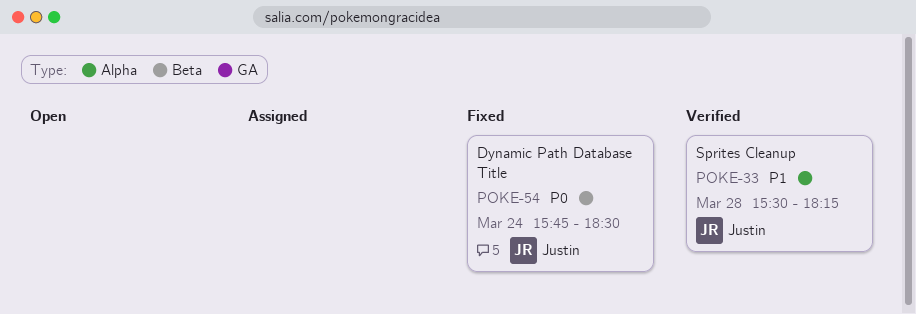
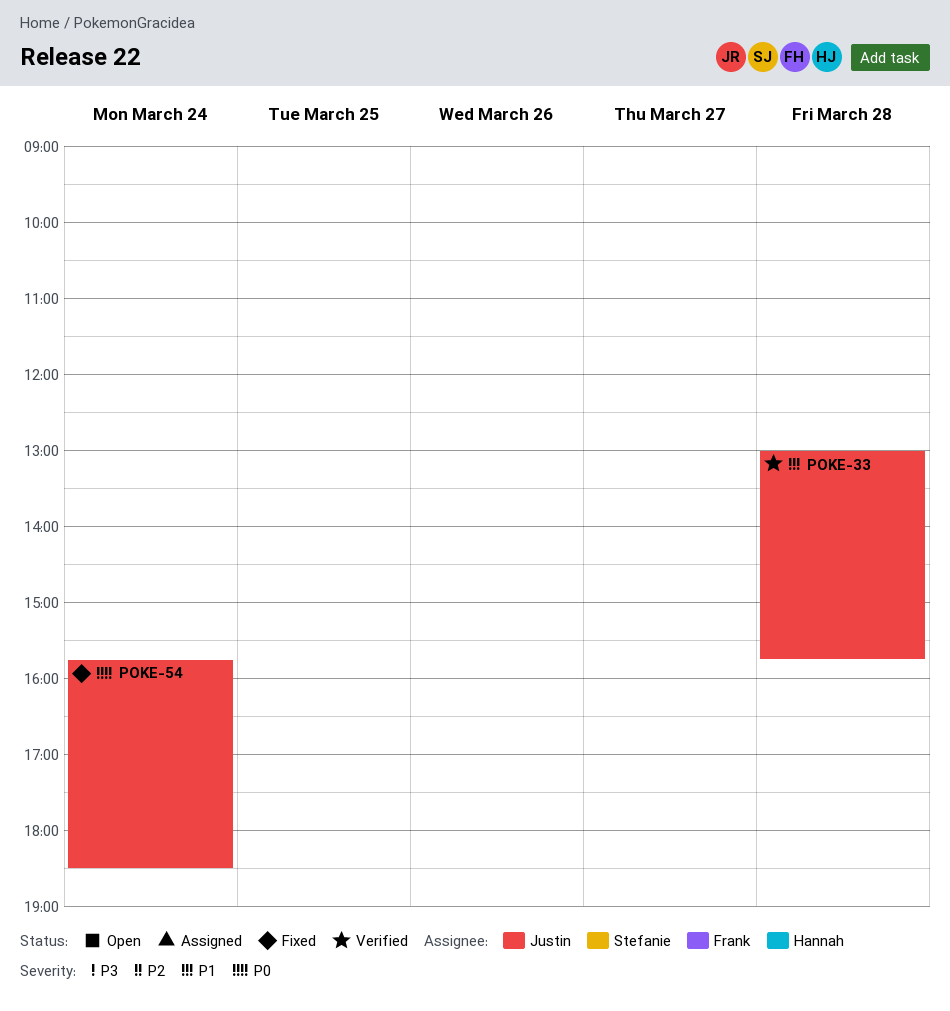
POKE-33, begins: 15:30 -> 13:00
POKE-33, ends: 18:15 -> 15:45

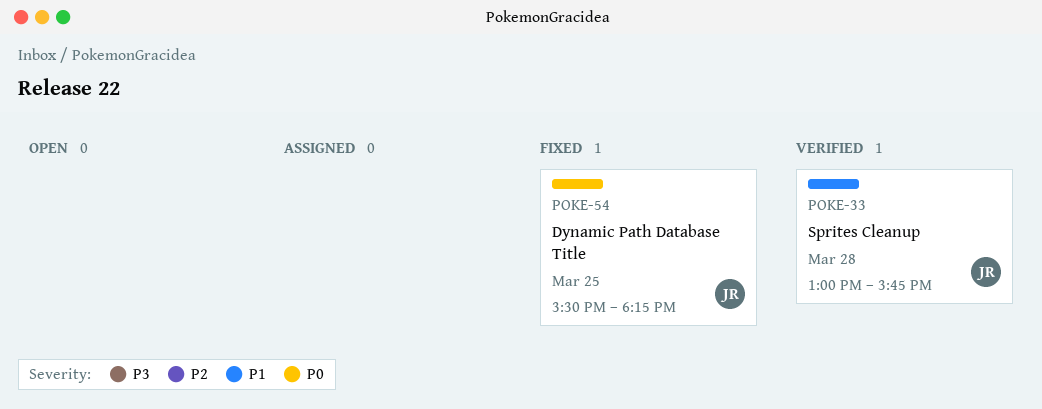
POKE-54, day: Mar 24 -> Mar 25
POKE-54, begins: 15:45 -> 15:30
POKE-54, ends: 18:30 -> 18:15

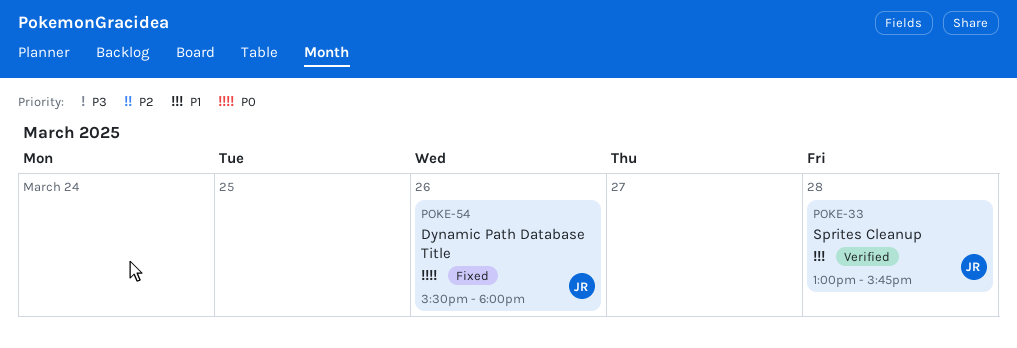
POKE-54, day: Mar 25 -> Mar 26
POKE-54, ends: 18:15 -> 18:00

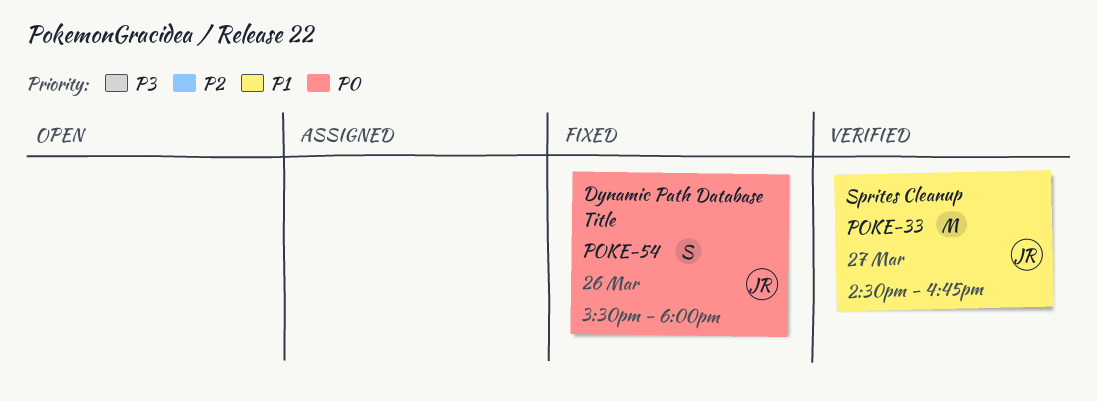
POKE-33, day: Mar 28 -> Mar 27
POKE-33, begins: 13:00 -> 14:30
POKE-33, ends: 15:45 -> 16:45

